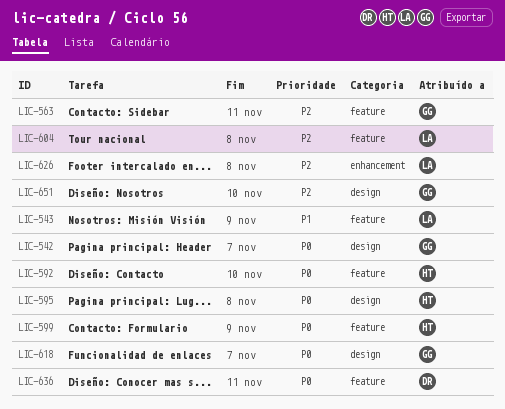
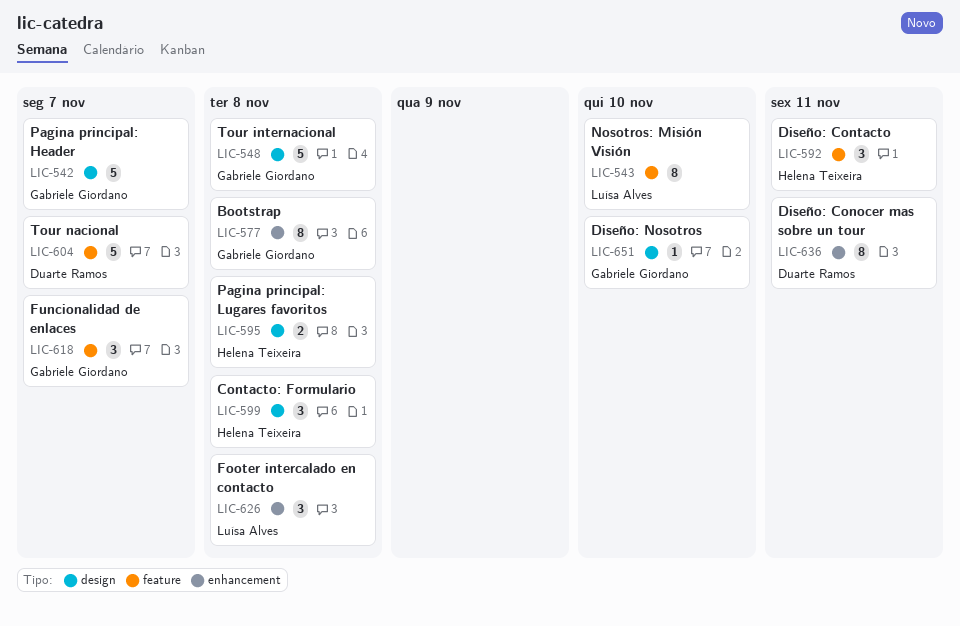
LIC-543, due: Nov 9 -> Nov 10
LIC-548: none -> present
LIC-563: present -> none
LIC-577: none -> present
LIC-592, due: Nov 10 -> Nov 11
LIC-599, label: feature -> design
LIC-599, due: Nov 9 -> Nov 8
LIC-604, owner: Luísa Alves -> Duarte Ramos
LIC-604, due: Nov 8 -> Nov 7
LIC-618, label: design -> feature
LIC-636, label: feature -> enhancement

